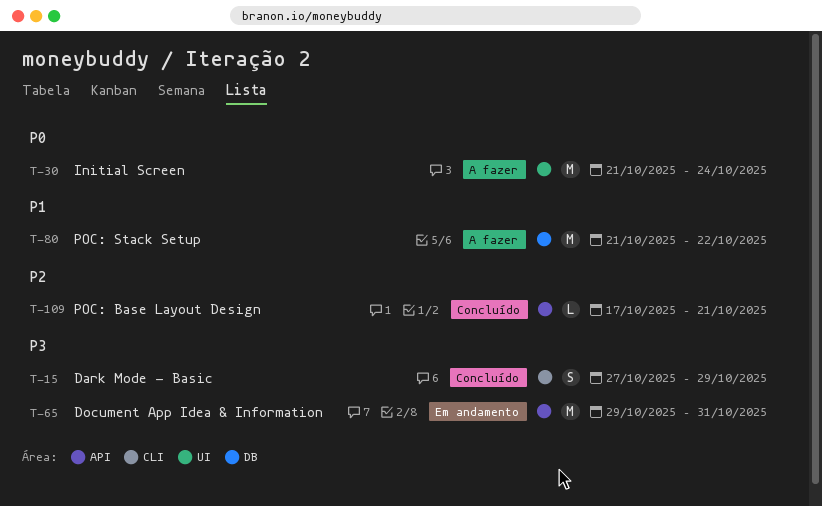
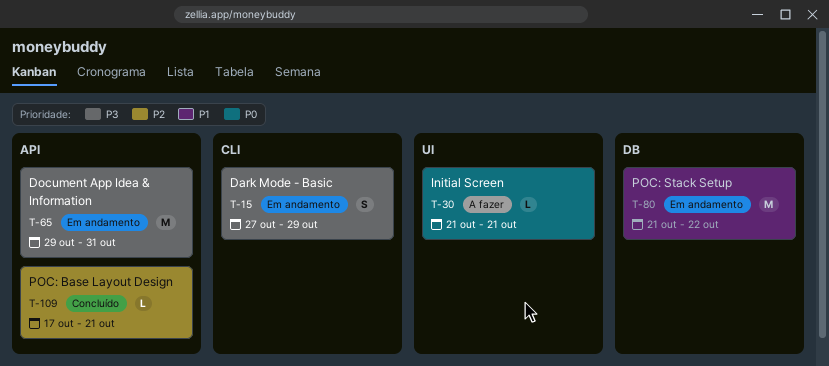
T-15, status: Concluído -> Em andamento
T-30, estimate: M -> L
T-30, due: Oct 24 -> Oct 21
T-80, status: A fazer -> Em andamento

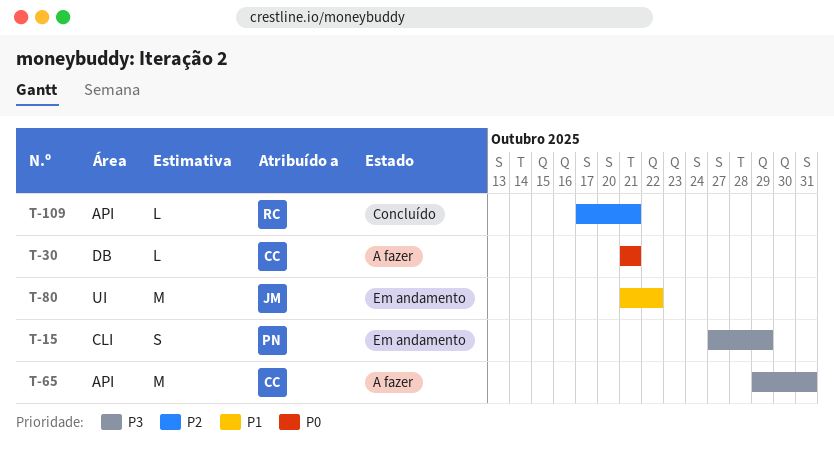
T-30, label: UI -> DB
T-65, status: Em andamento -> A fazer
T-80, label: DB -> UI

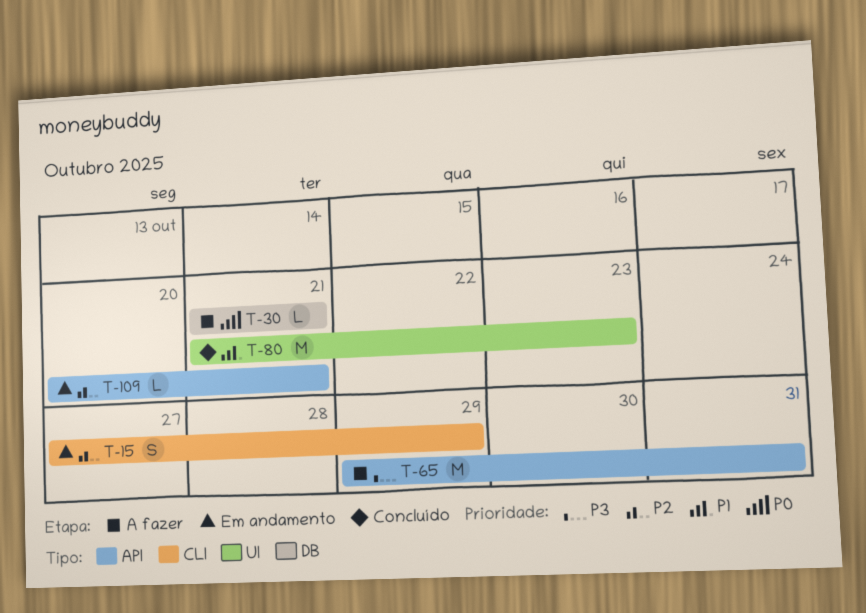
T-15, priority: P3 -> P2
T-80, status: Em andamento -> Concluído
T-80, due: Oct 22 -> Oct 23
T-109, status: Concluído -> Em andamento
T-109, start: Oct 17 -> Oct 20

